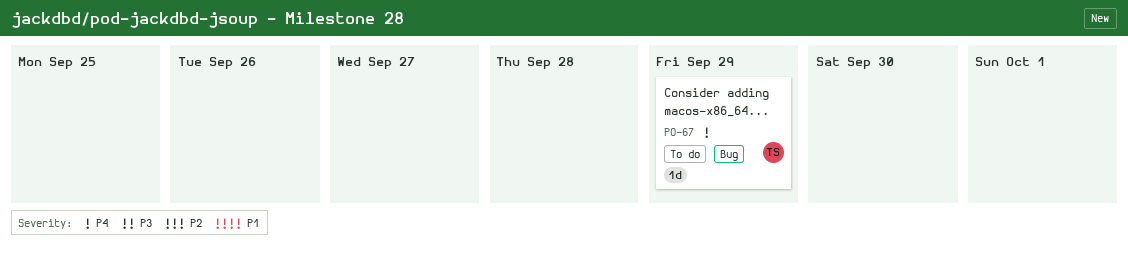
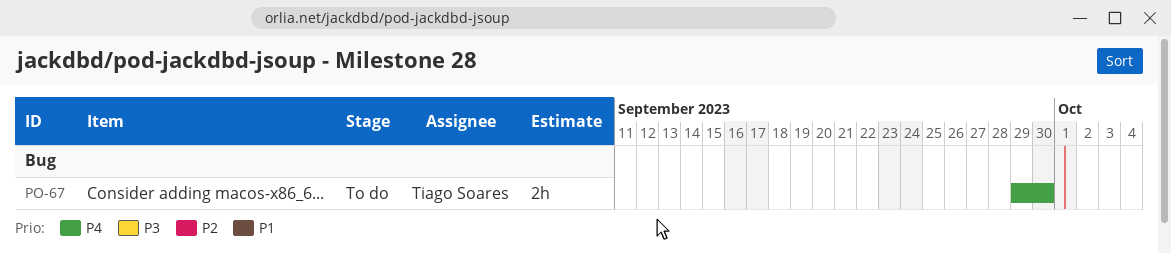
PO-67, estimate: 1d -> 2h
PO-67, due: Sep 29 -> Sep 30

